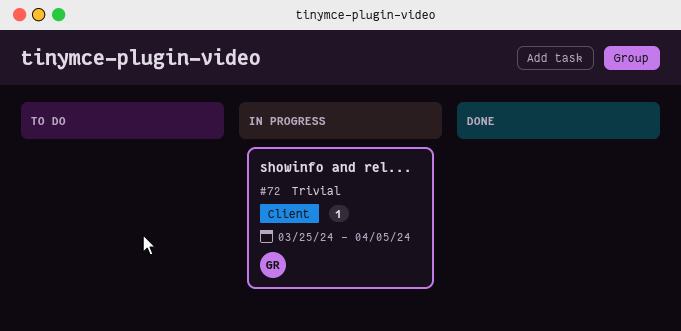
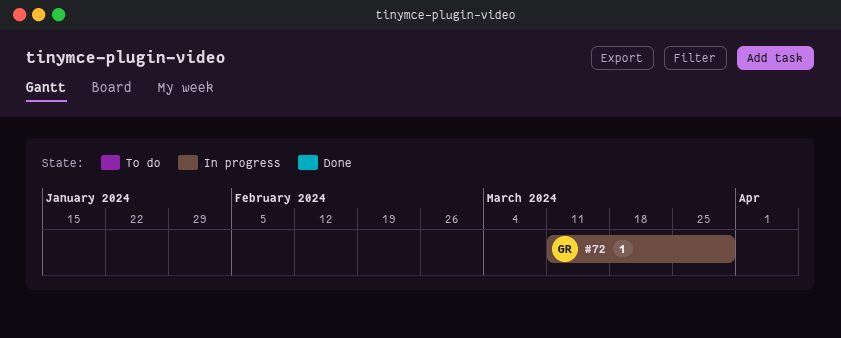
#72, start: Mar 25 -> Mar 11
#72, due: Apr 5 -> Mar 29

